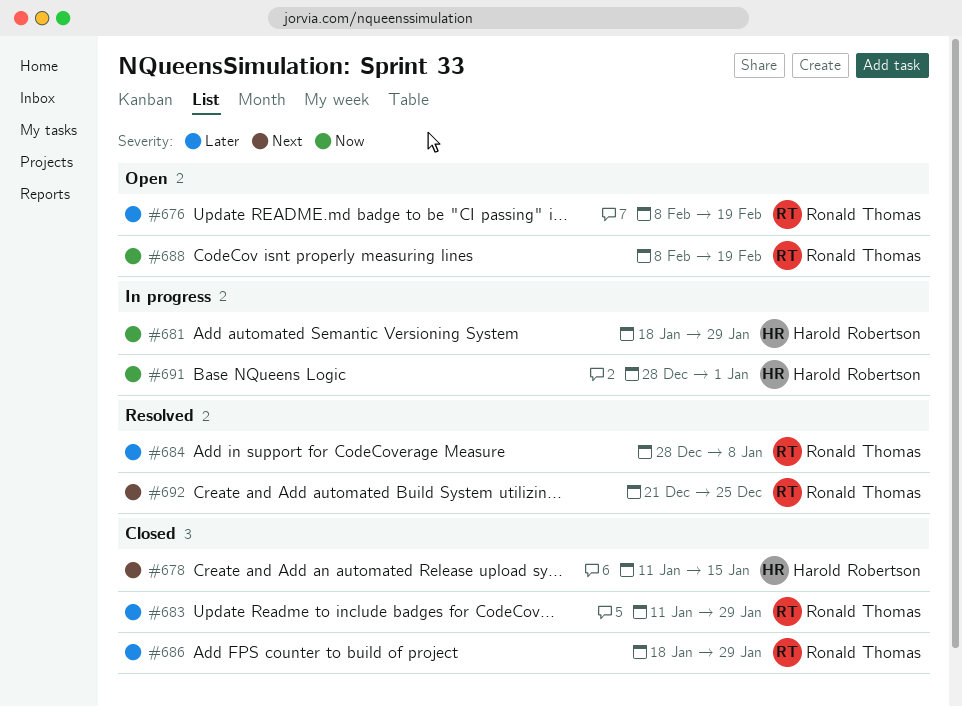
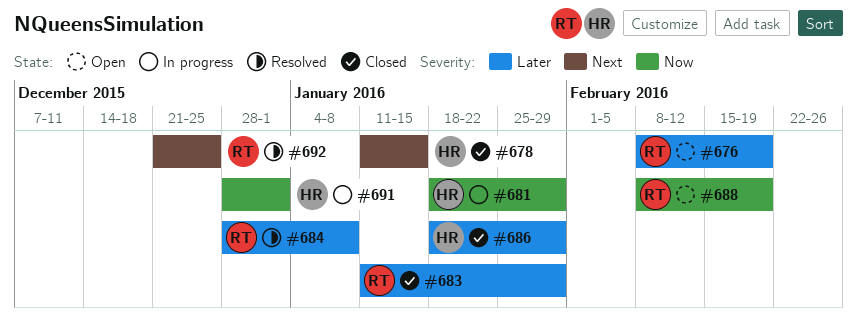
#686, owner: Ronald Thomas -> Harold Robertson

